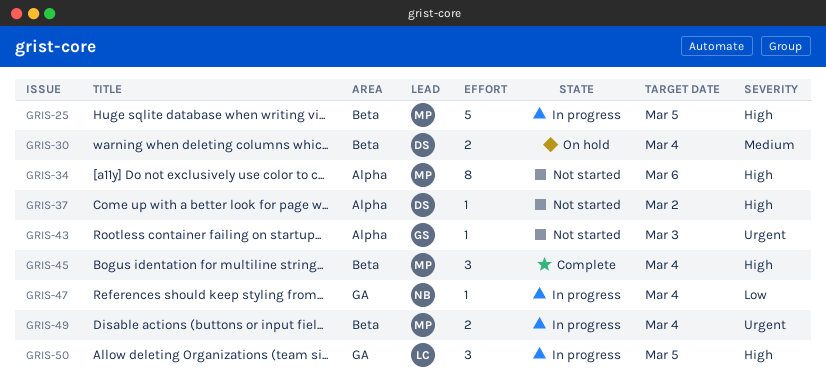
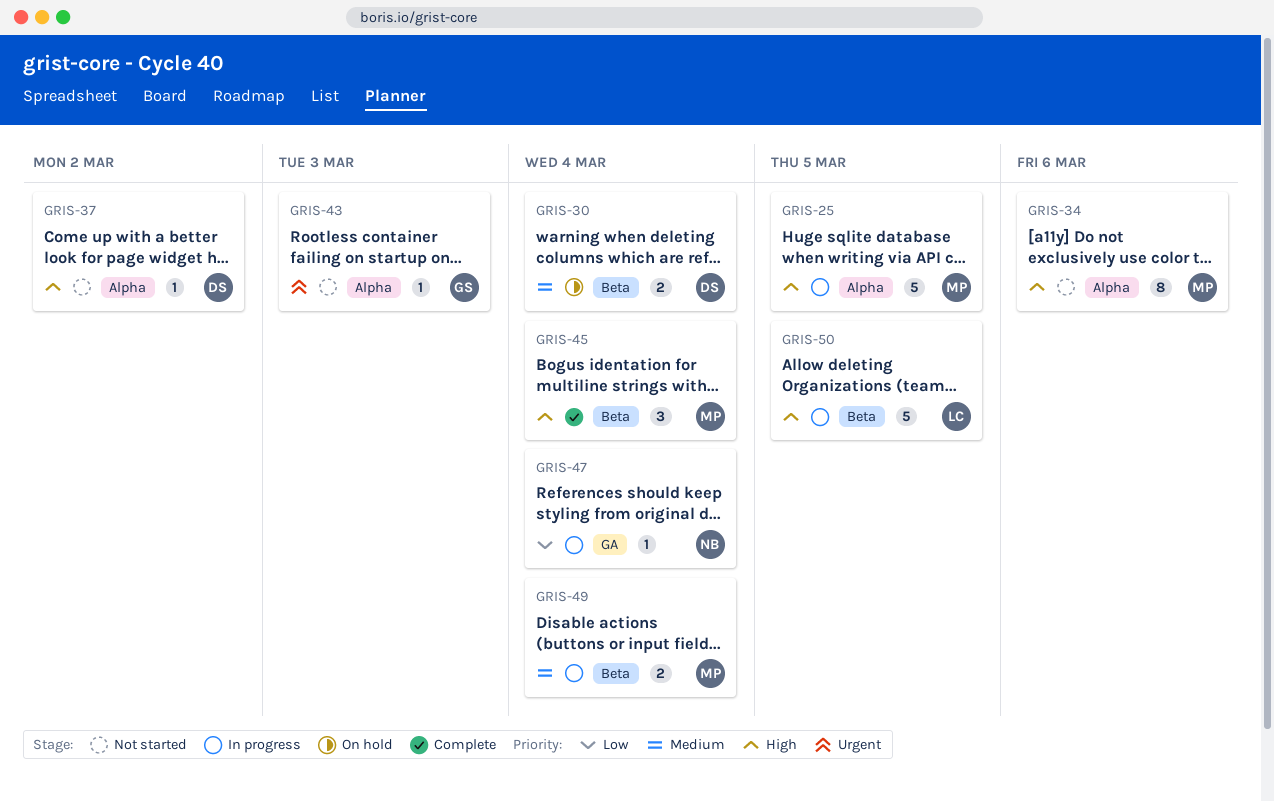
GRIS-25, label: Beta -> Alpha
GRIS-49, priority: Urgent -> Medium
GRIS-50, label: GA -> Beta
GRIS-50, estimate: 3 -> 5

